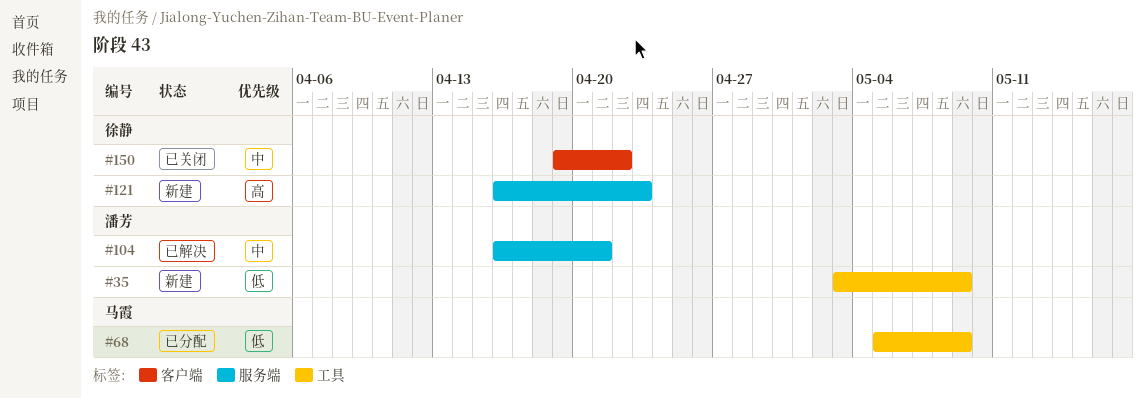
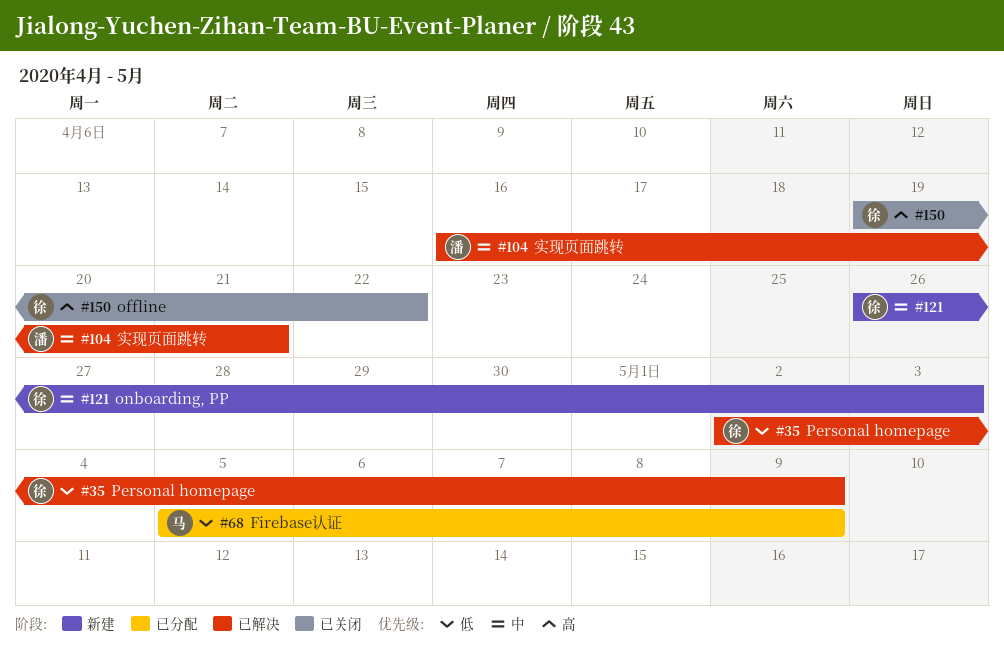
#35, status: 新建 -> 已解决
#35, owner: 潘芳 -> 徐静
#35, start: May 3 -> May 2
#121, priority: 高 -> 中
#121, start: Apr 16 -> Apr 26
#121, due: Apr 23 -> May 3
#150, priority: 中 -> 高

